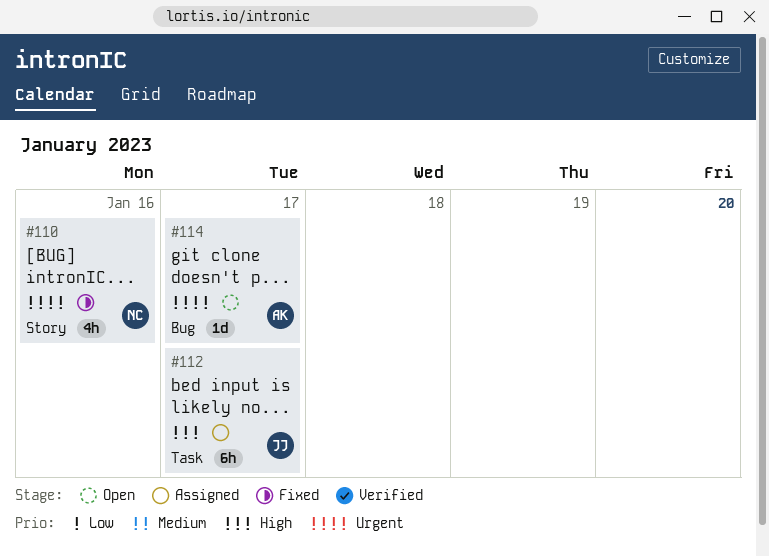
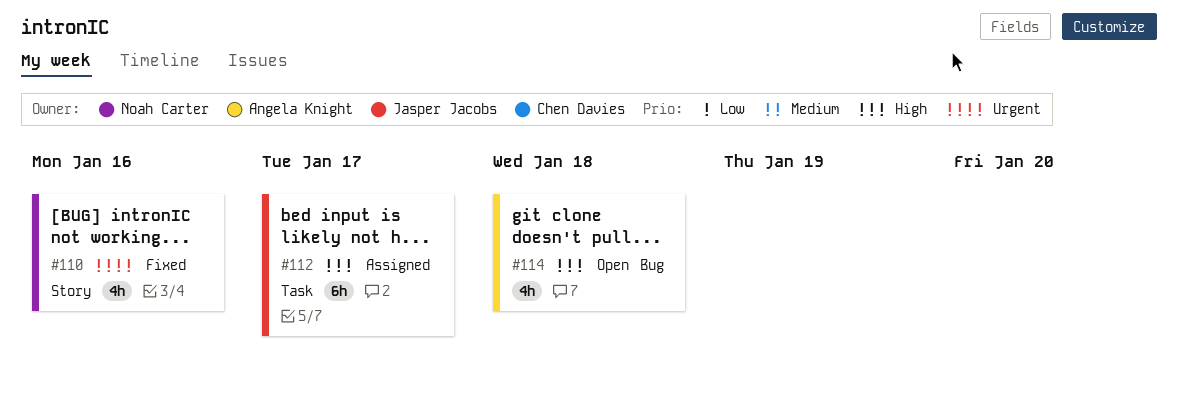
#114, priority: Urgent -> High
#114, estimate: 1d -> 4h
#114, due: Jan 17 -> Jan 18

